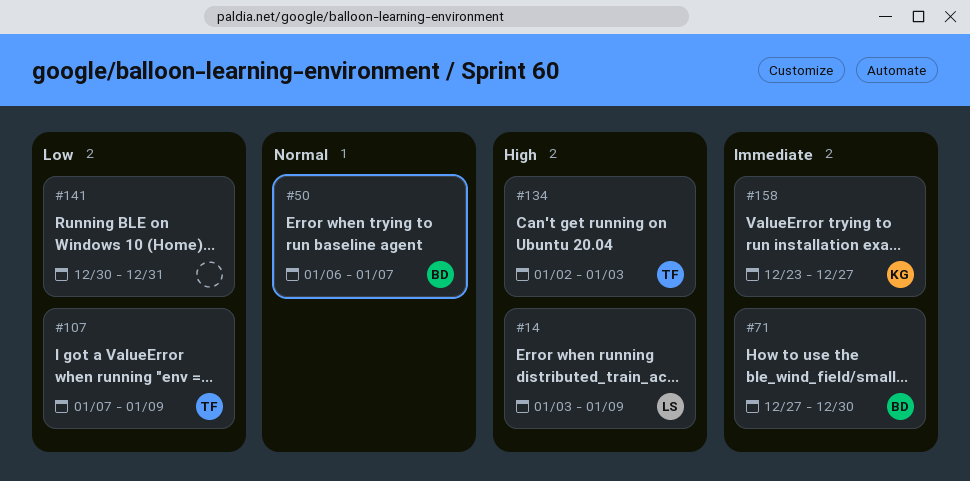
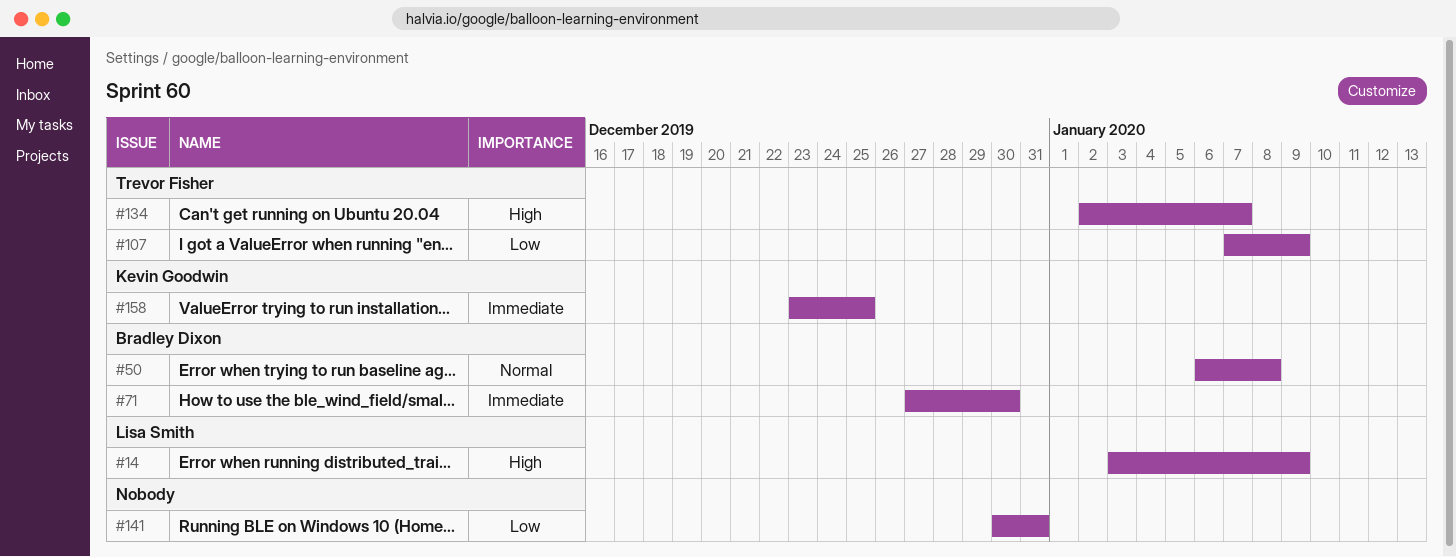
#50, due: Jan 7 -> Jan 8
#134, due: Jan 3 -> Jan 7
#158, due: Dec 27 -> Dec 25

